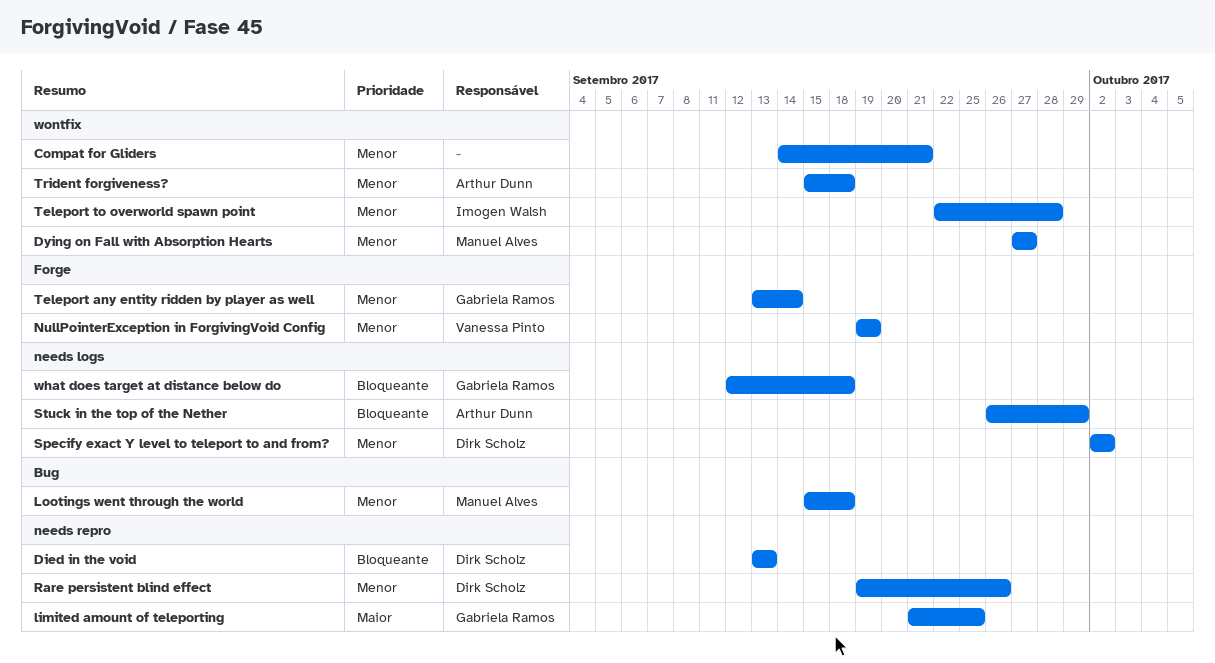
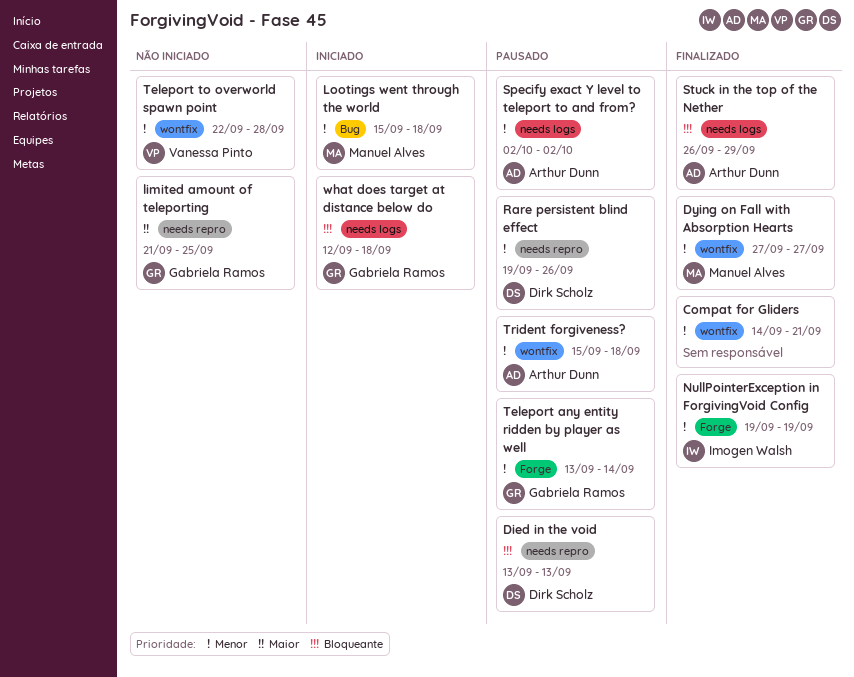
NullPointerException in ForgivingVoid Config, owner: Vanessa Pinto -> Imogen Walsh
Specify exact Y level to teleport to and from?, owner: Dirk Scholz -> Arthur Dunn
Teleport to overworld spawn point, owner: Imogen Walsh -> Vanessa Pinto

